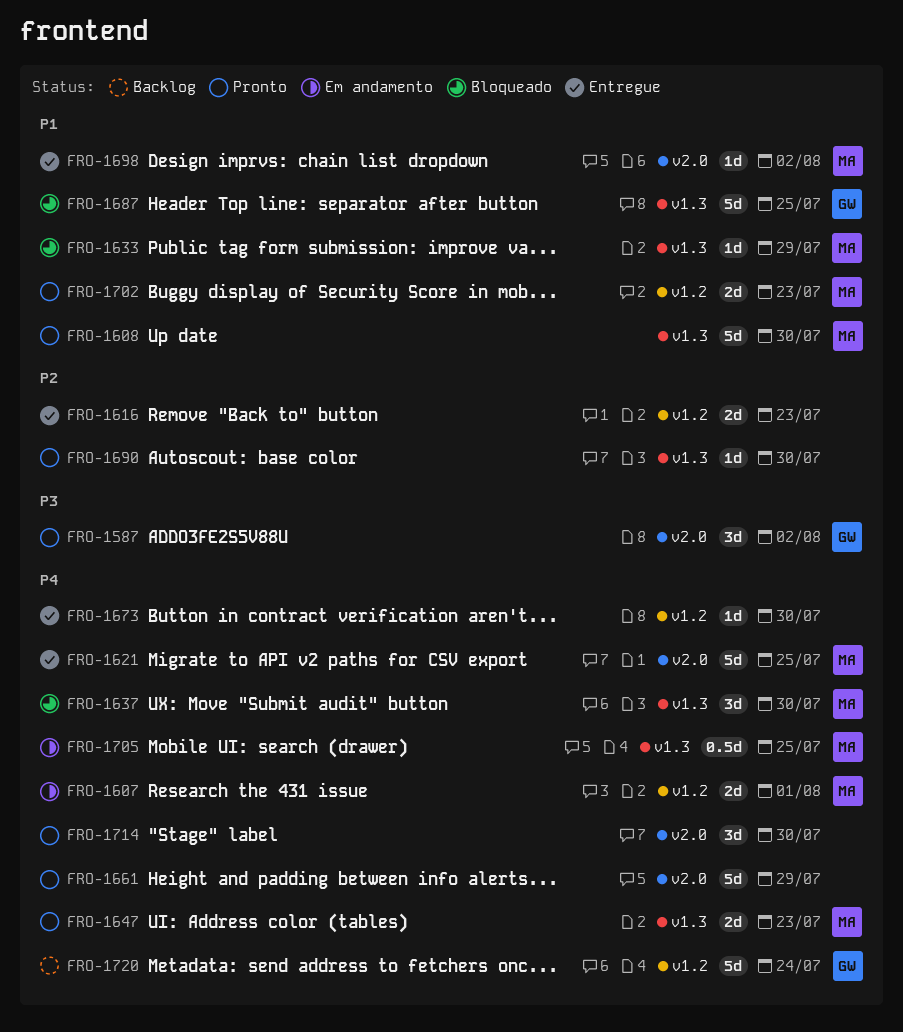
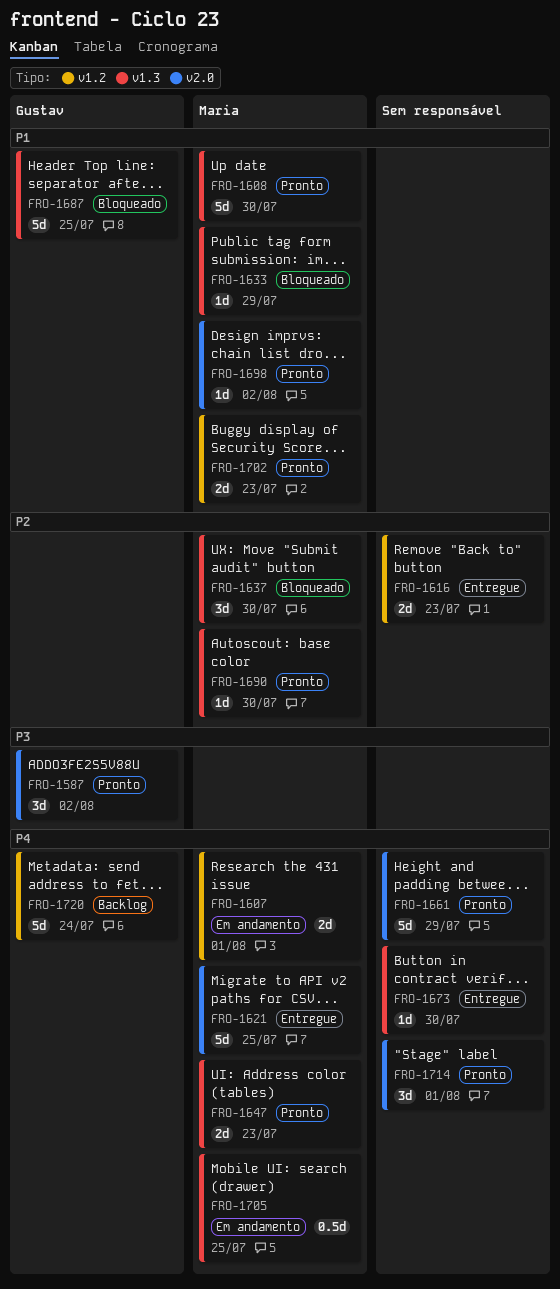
FRO-1637, priority: P4 -> P2
FRO-1673, label: v1.2 -> v1.3
FRO-1690, owner: none -> Maria
FRO-1698, status: Entregue -> Pronto
FRO-1714, due: Jul 30 -> Aug 1

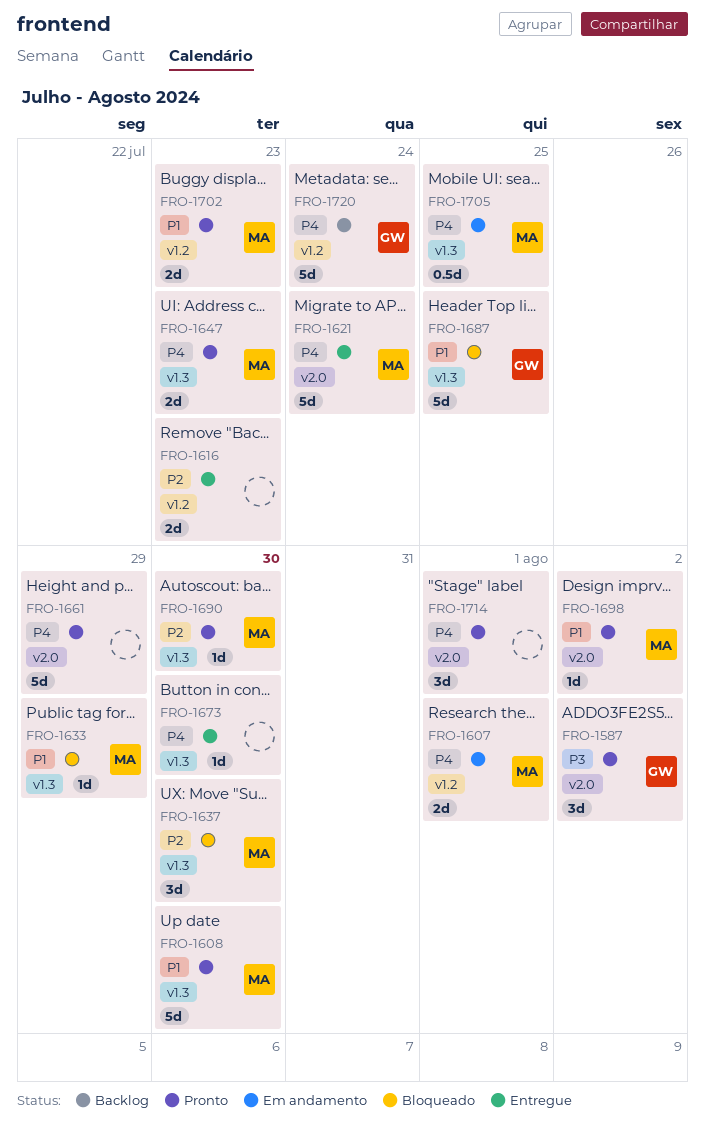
FRO-1621, due: Jul 25 -> Jul 24

